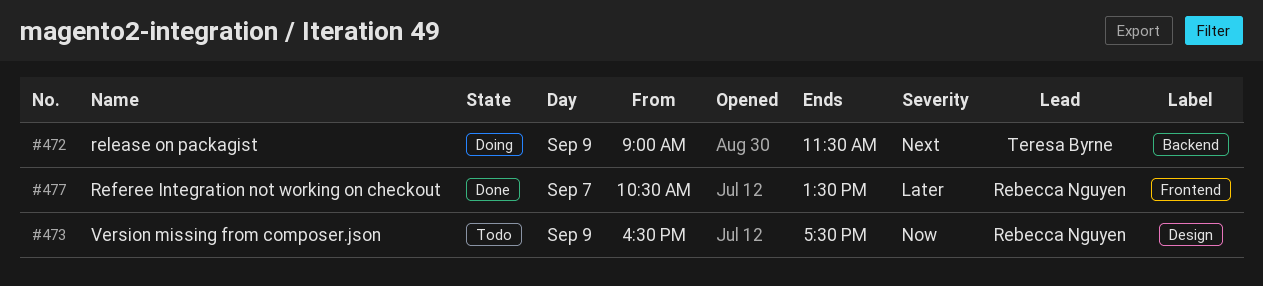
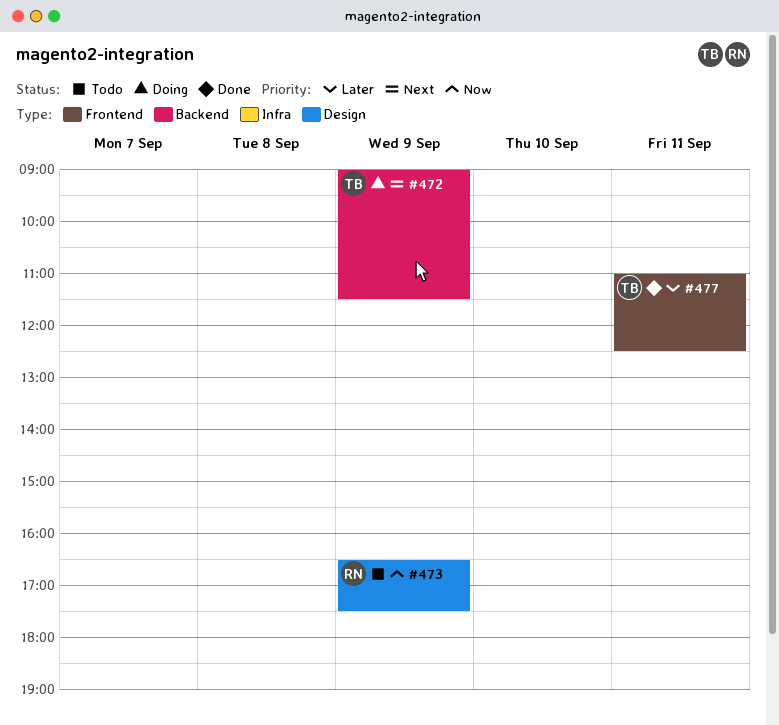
#477, owner: Rebecca Nguyen -> Teresa Byrne
#477, day: Sep 7 -> Sep 11
#477, begins: 10:30 -> 11:00
#477, ends: 13:30 -> 12:30

